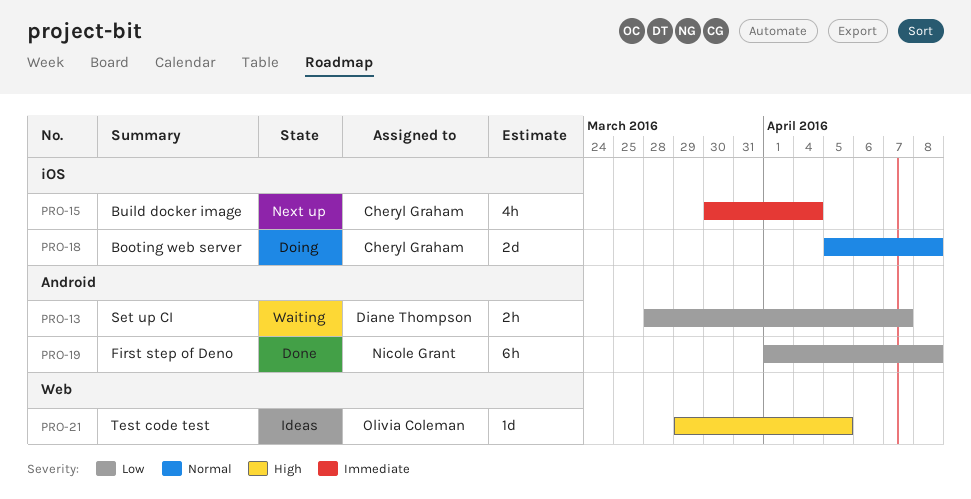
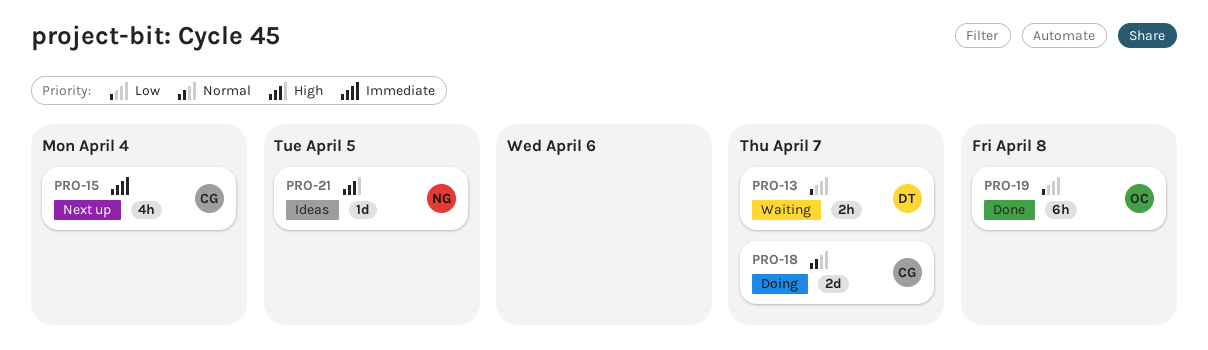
PRO-18, due: Apr 8 -> Apr 7
PRO-19, owner: Nicole Grant -> Olivia Coleman
PRO-21, owner: Olivia Coleman -> Nicole Grant

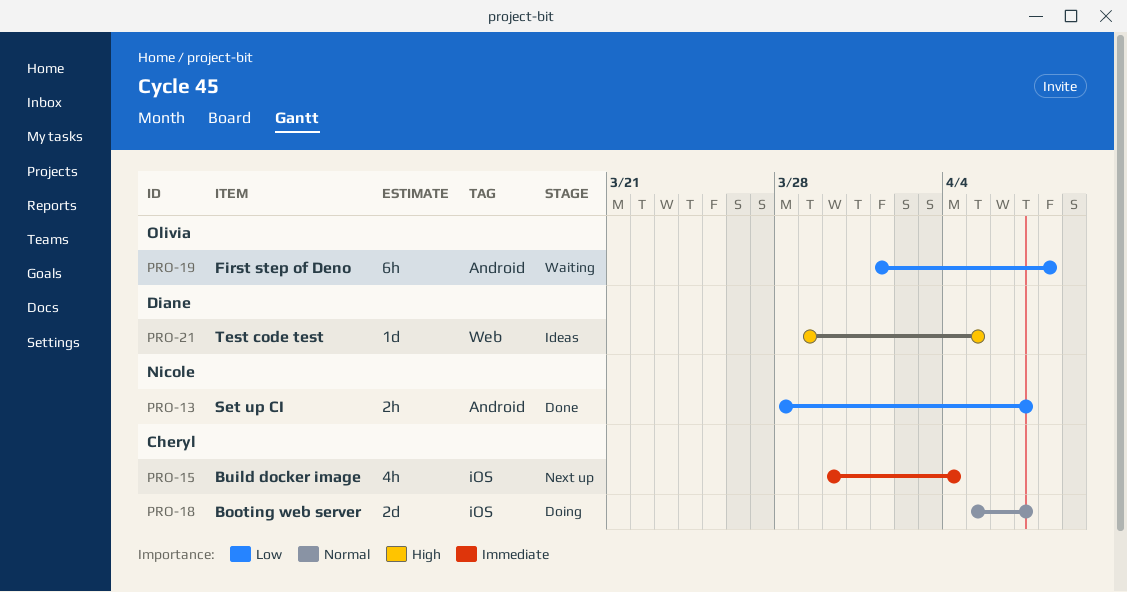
PRO-13, status: Waiting -> Done
PRO-13, owner: Diane -> Nicole
PRO-19, status: Done -> Waiting
PRO-21, owner: Nicole -> Diane

